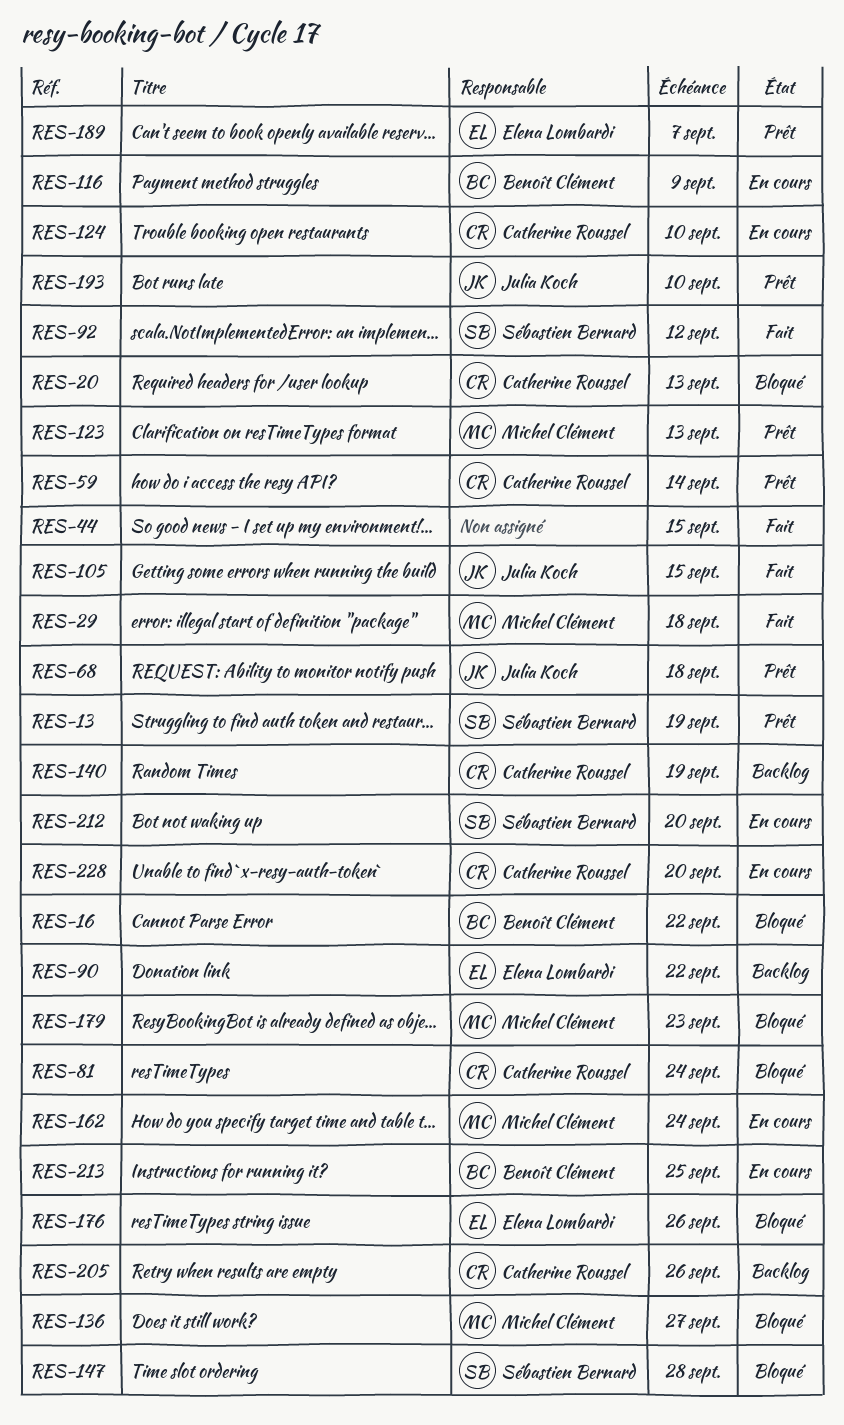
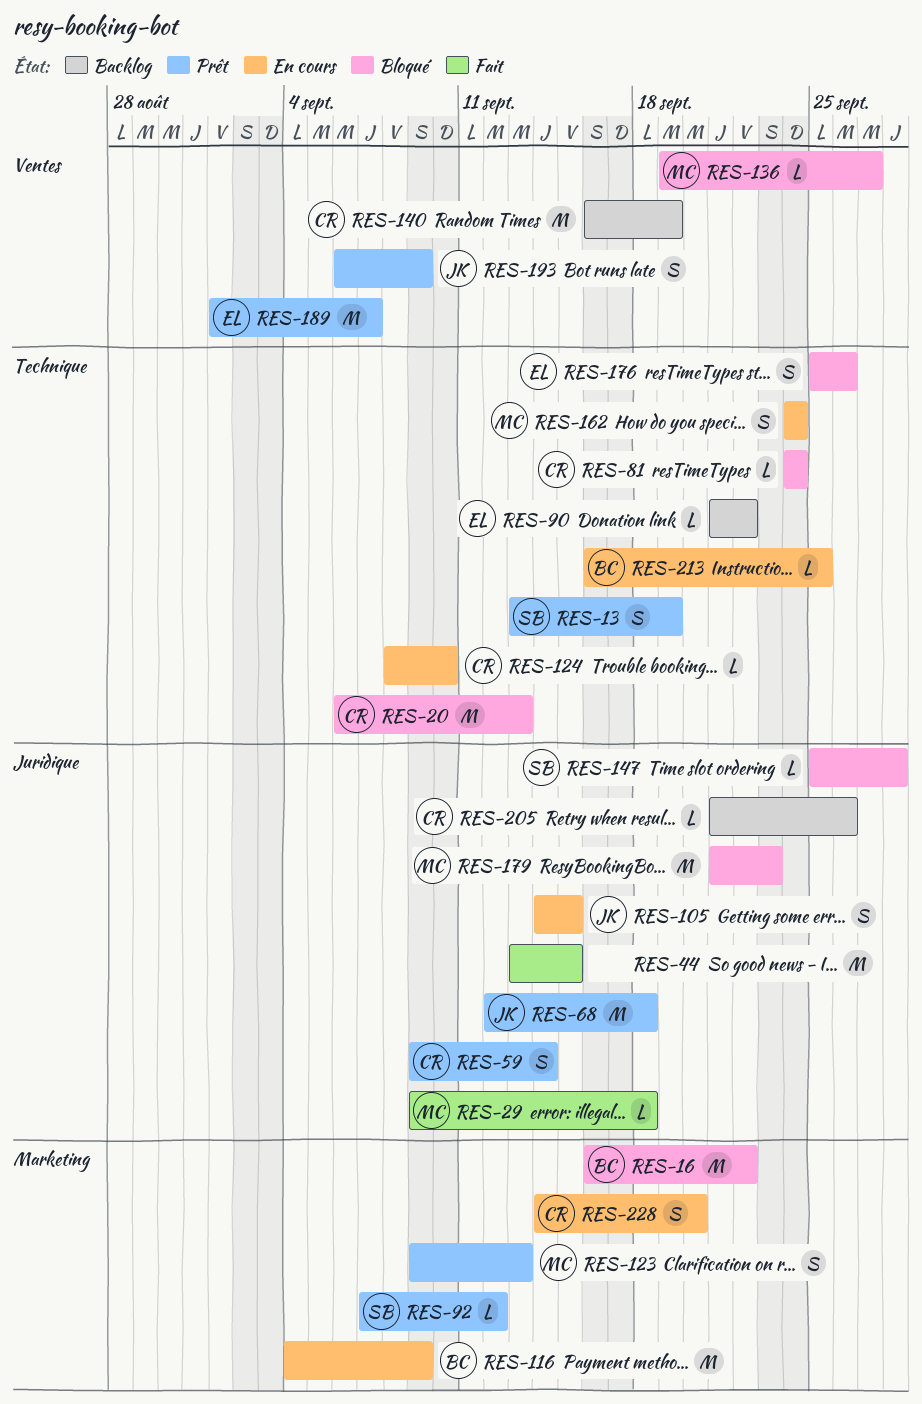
RES-92, status: Fait -> Prêt
RES-105, status: Fait -> En cours
RES-193, due: Sep 10 -> Sep 9
RES-212: present -> none

